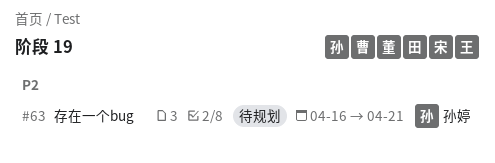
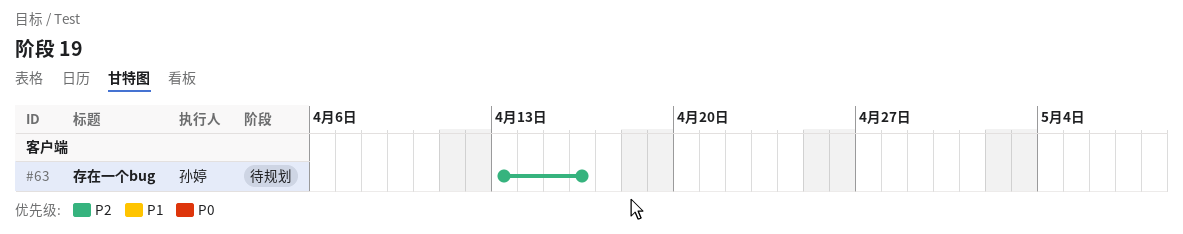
#63, start: Apr 16 -> Apr 13
#63, due: Apr 21 -> Apr 16

